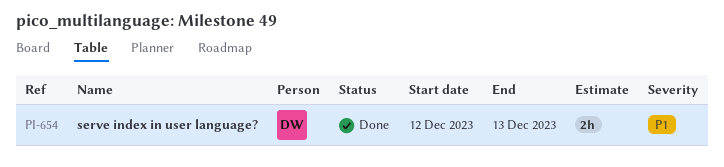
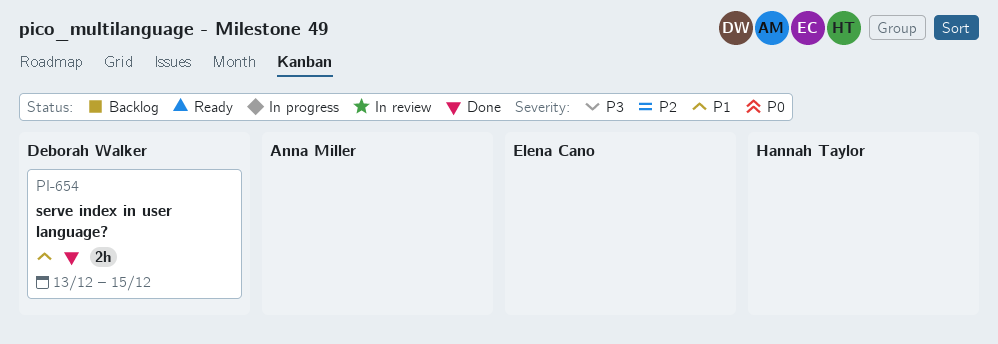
PI-654, start: Dec 12 -> Dec 13
PI-654, due: Dec 13 -> Dec 15

